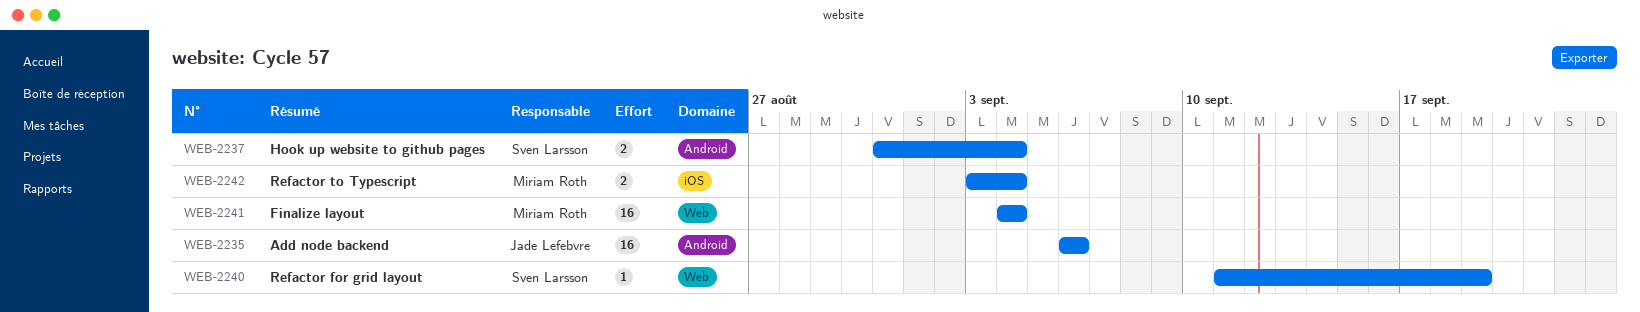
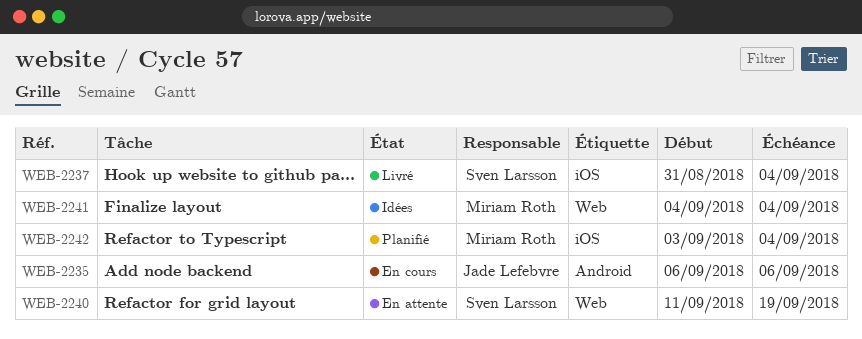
WEB-2237, label: Android -> iOS

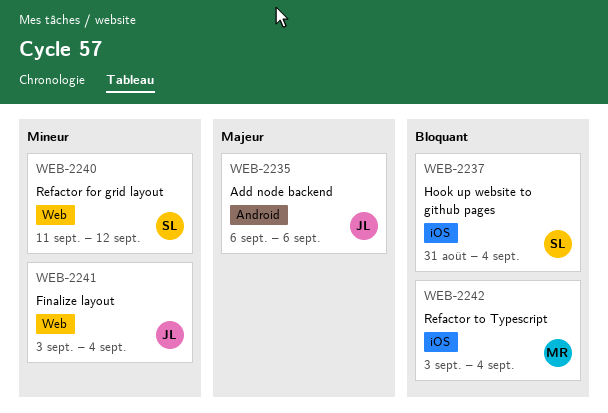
WEB-2240, due: Sep 19 -> Sep 12
WEB-2241, owner: Miriam Roth -> Jade Lefebvre
WEB-2241, start: Sep 4 -> Sep 3

